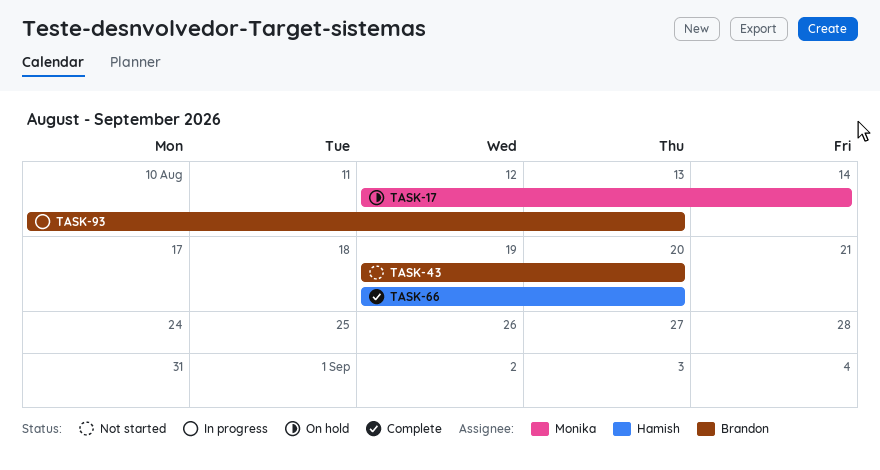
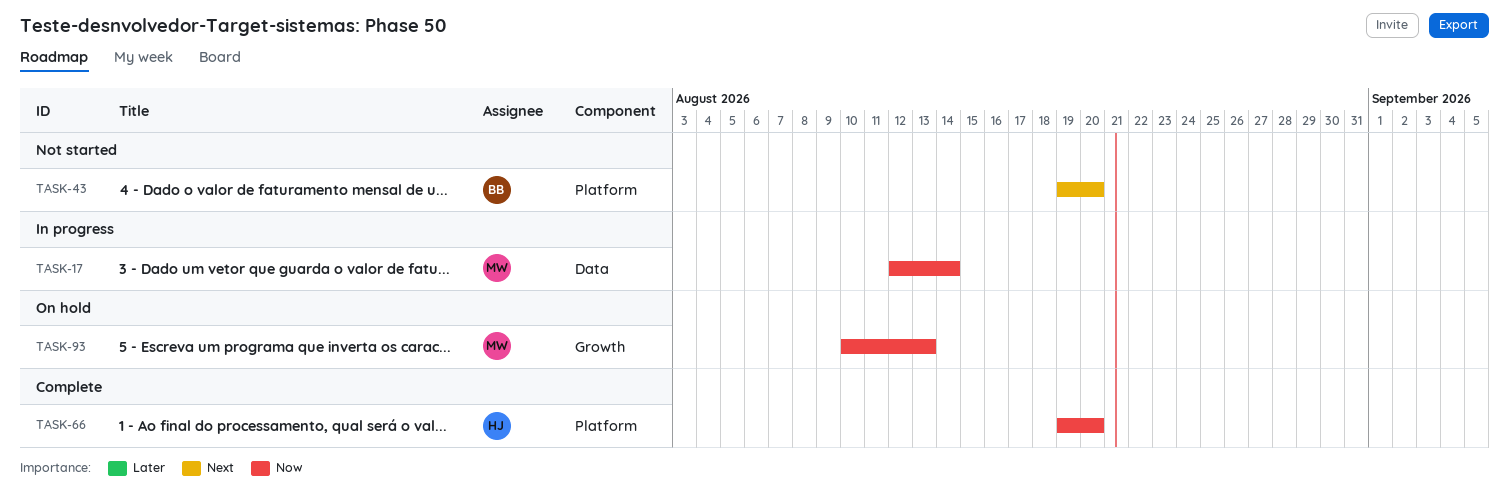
TASK-17, status: On hold -> In progress
TASK-93, status: In progress -> On hold
TASK-93, owner: Brandon -> Monika

